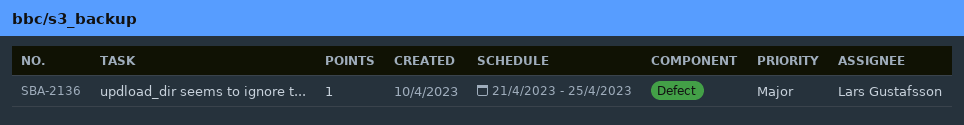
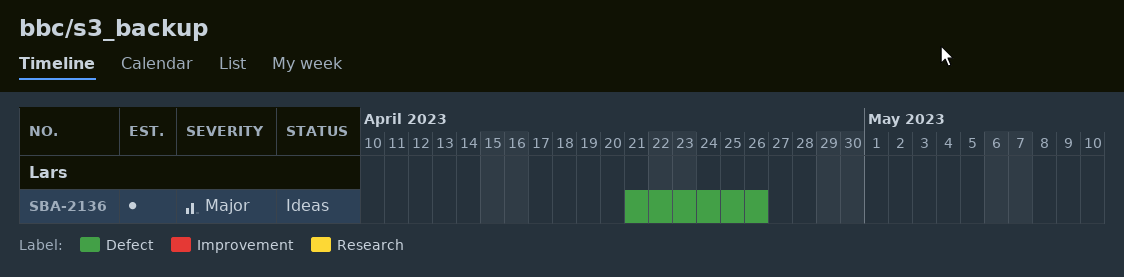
SBA-2136, due: Apr 25 -> Apr 26

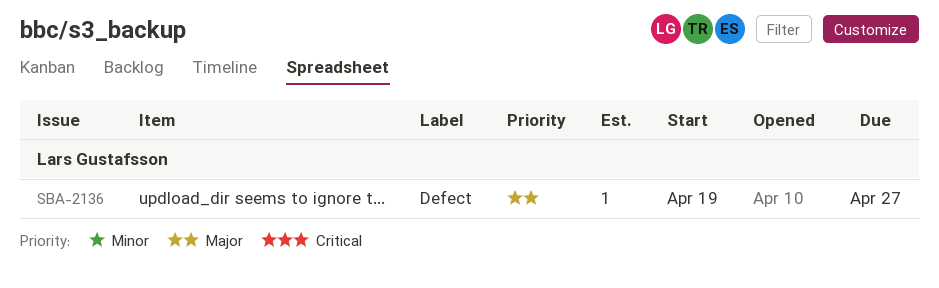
SBA-2136, start: Apr 21 -> Apr 19
SBA-2136, due: Apr 26 -> Apr 27

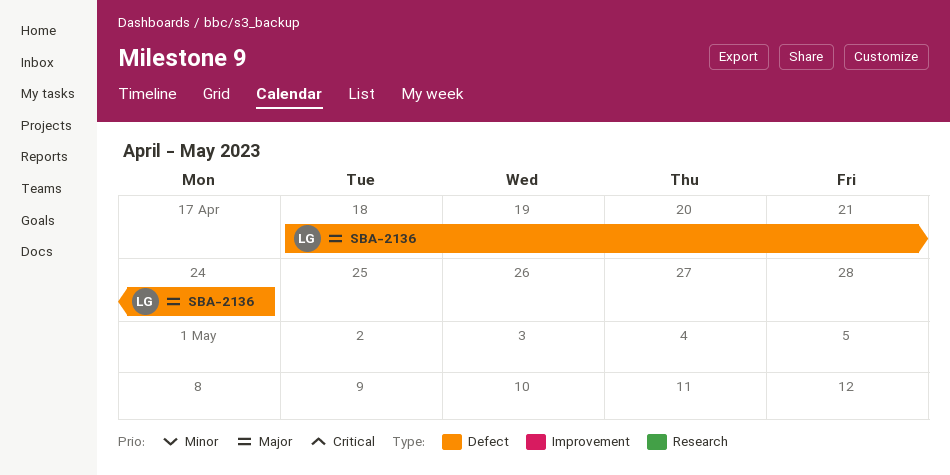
SBA-2136, start: Apr 19 -> Apr 18
SBA-2136, due: Apr 27 -> Apr 24

